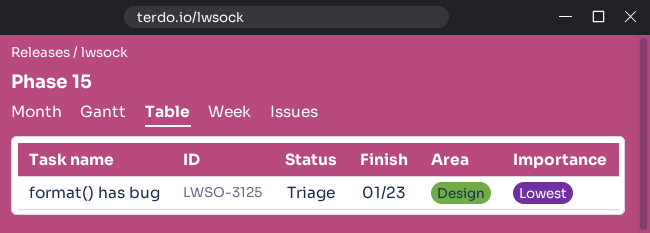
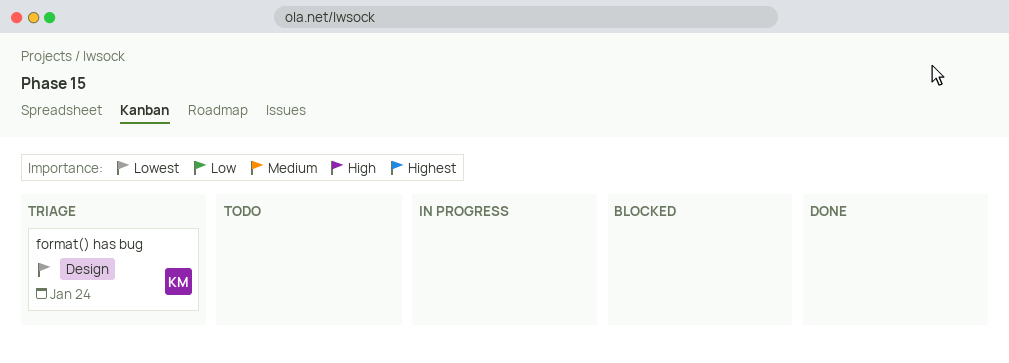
format() has bug, due: Jan 23 -> Jan 24

